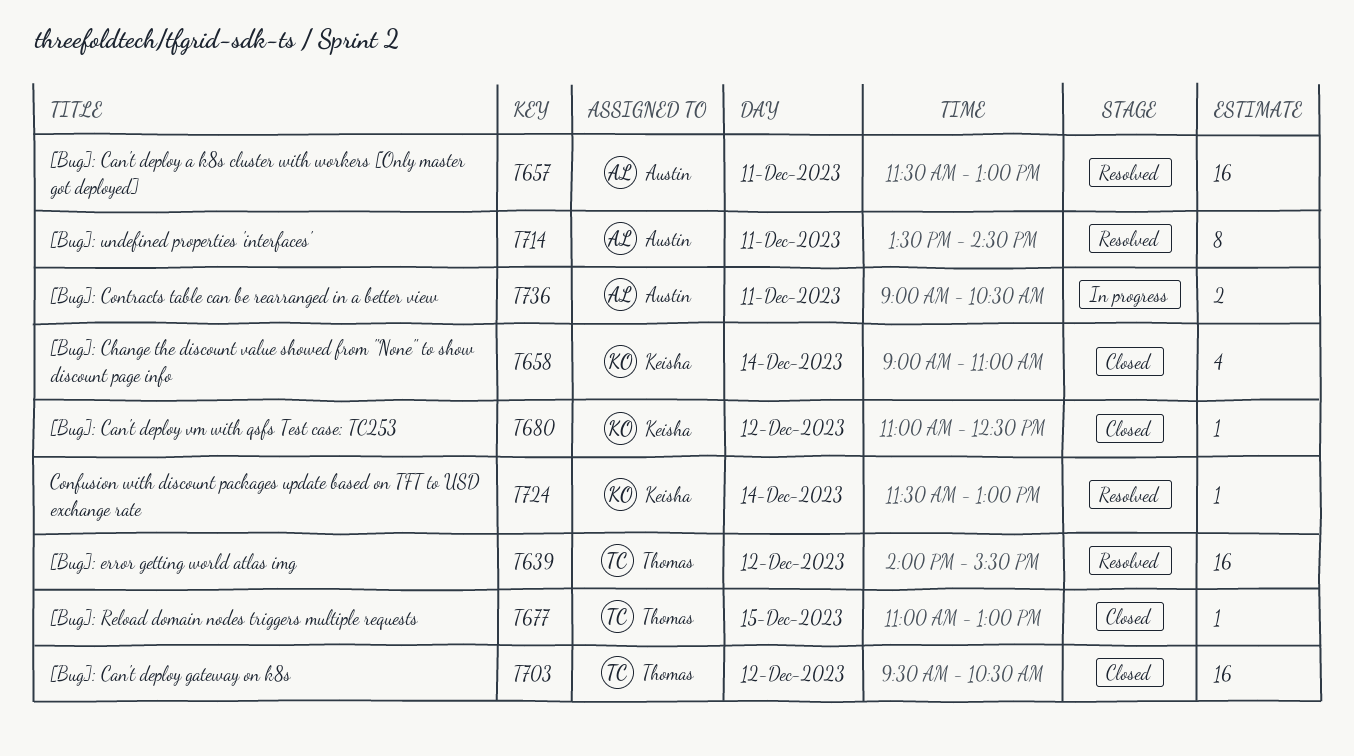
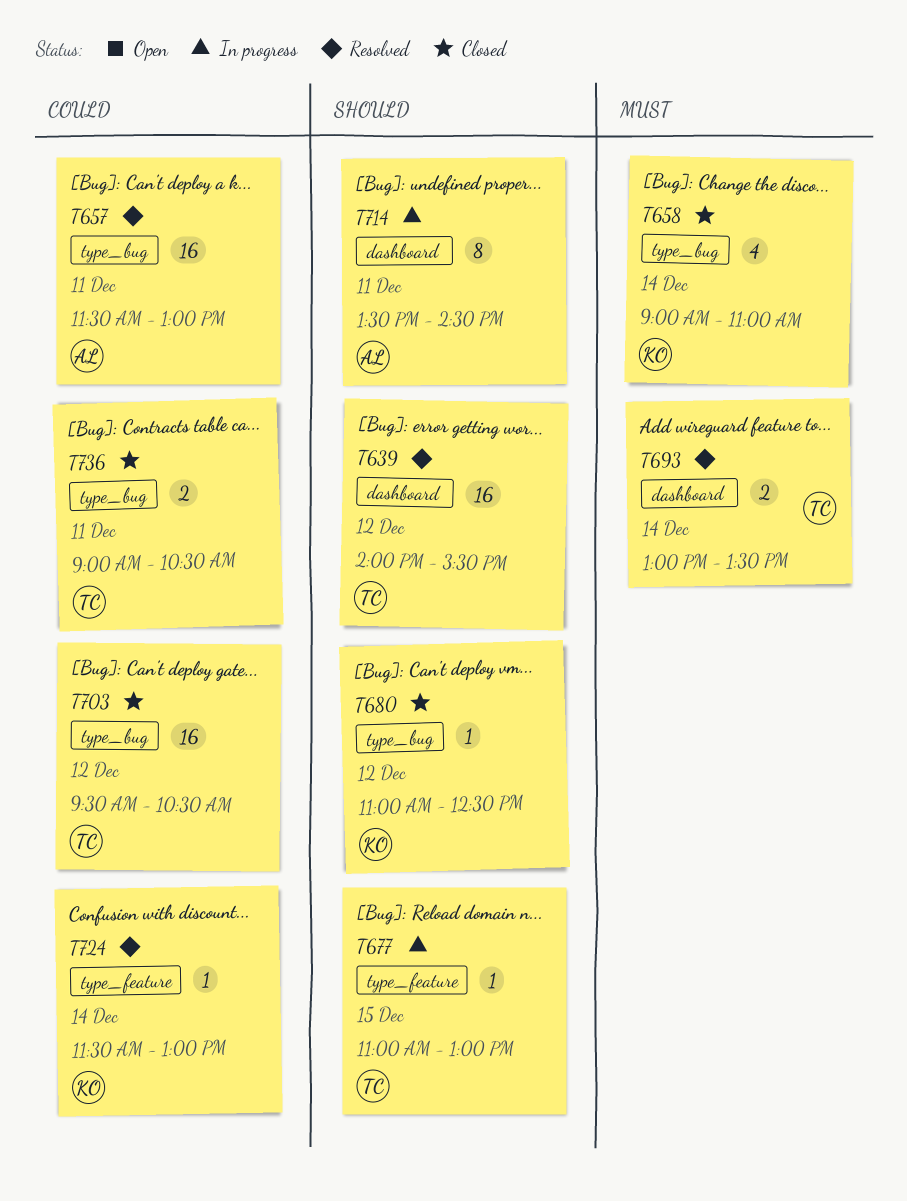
T677, status: Closed -> In progress
T693: none -> present
T714, status: Resolved -> In progress
T736, status: In progress -> Closed
T736, owner: Austin -> Thomas

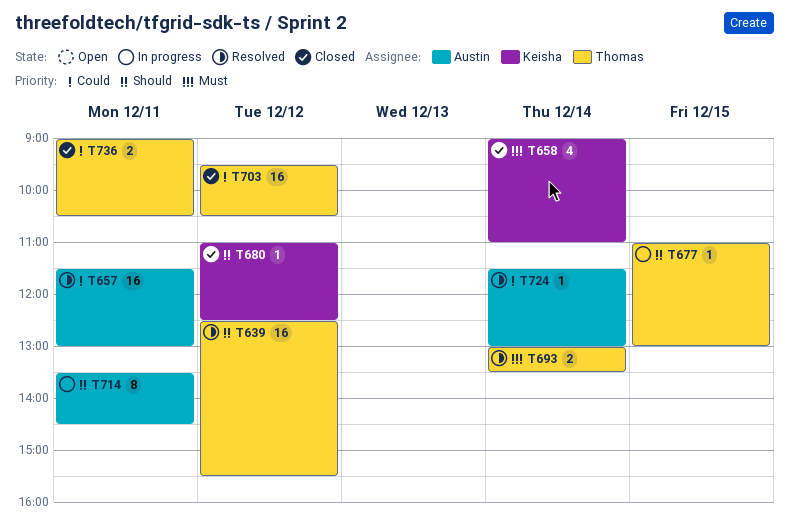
T639, begins: 14:00 -> 12:30
T724, owner: Keisha -> Austin

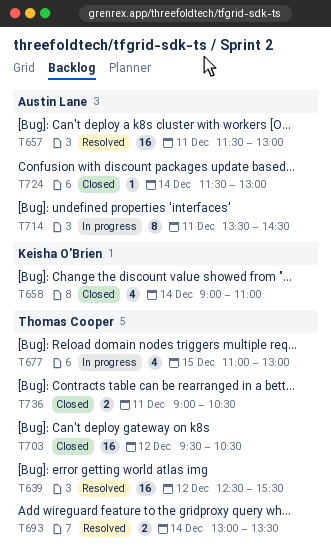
T677, estimate: 1 -> 4
T680: present -> none
T724, status: Resolved -> Closed

